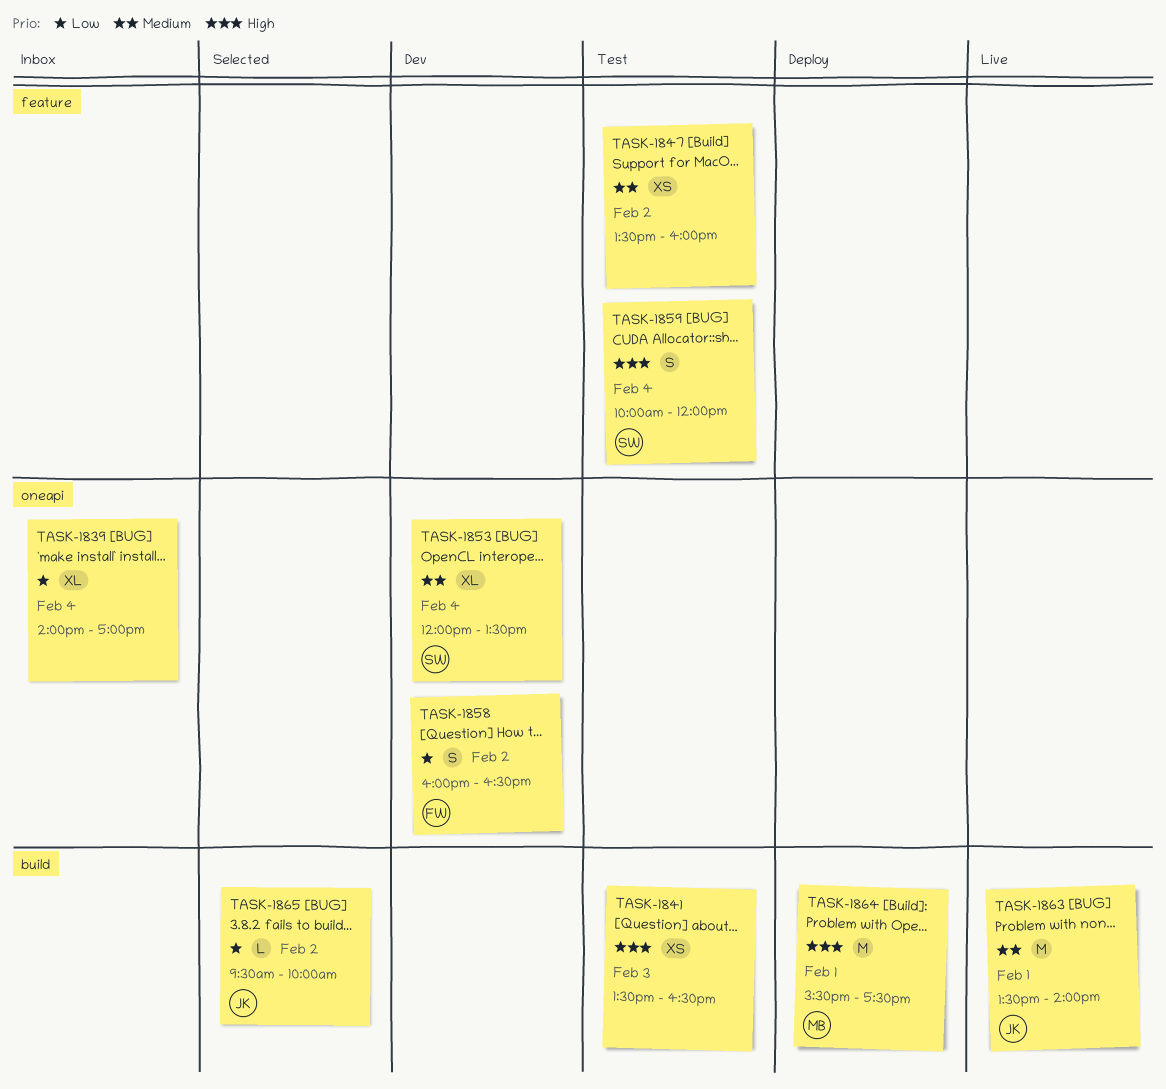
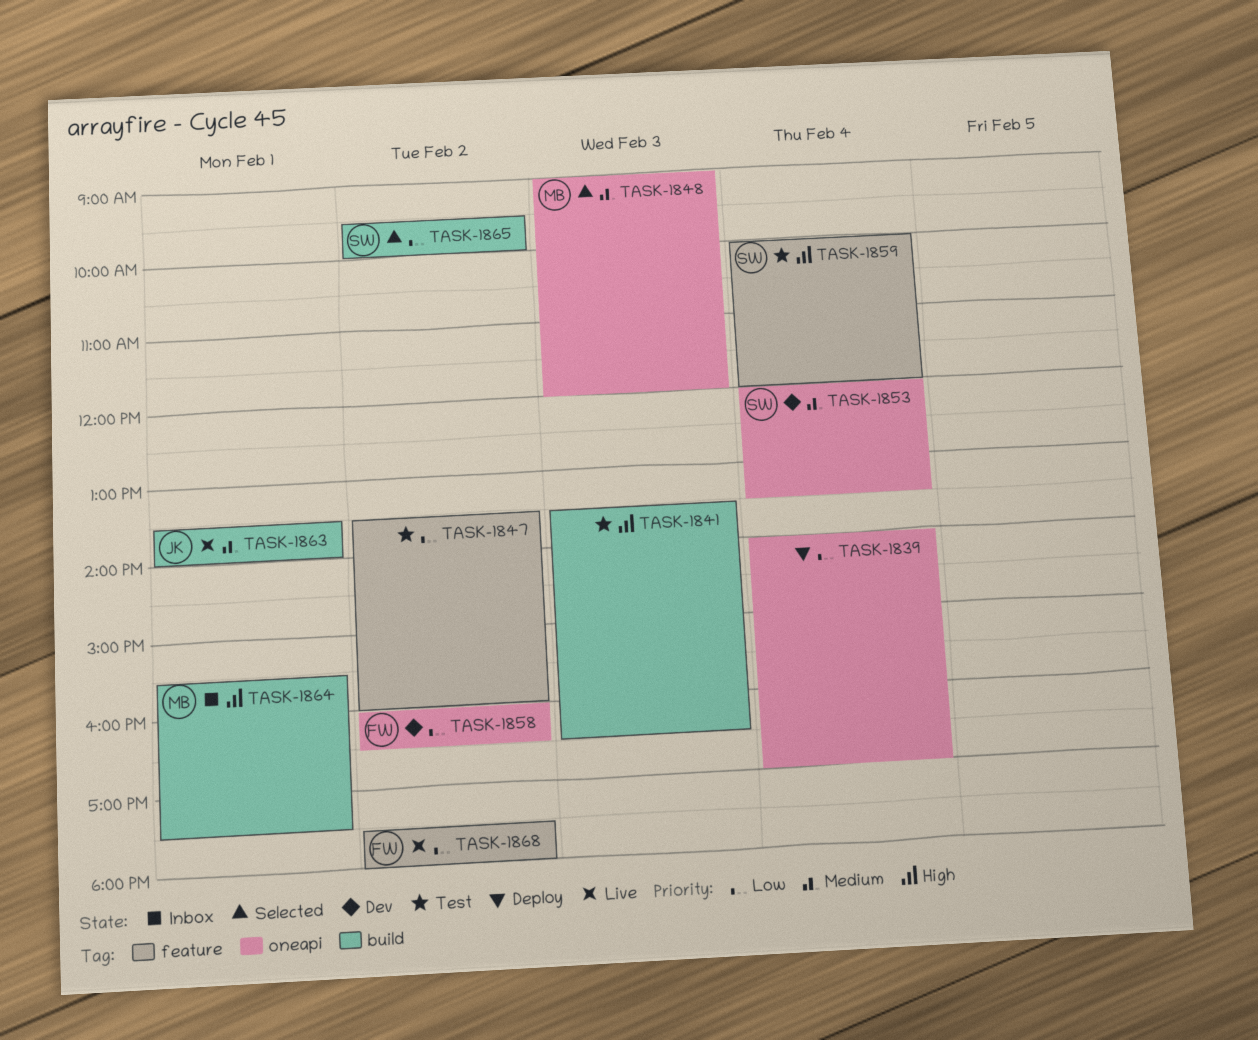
TASK-1839, status: Inbox -> Deploy
TASK-1847, priority: Medium -> Low
TASK-1848: none -> present
TASK-1864, status: Deploy -> Inbox
TASK-1865, owner: JK -> SW
TASK-1868: none -> present

